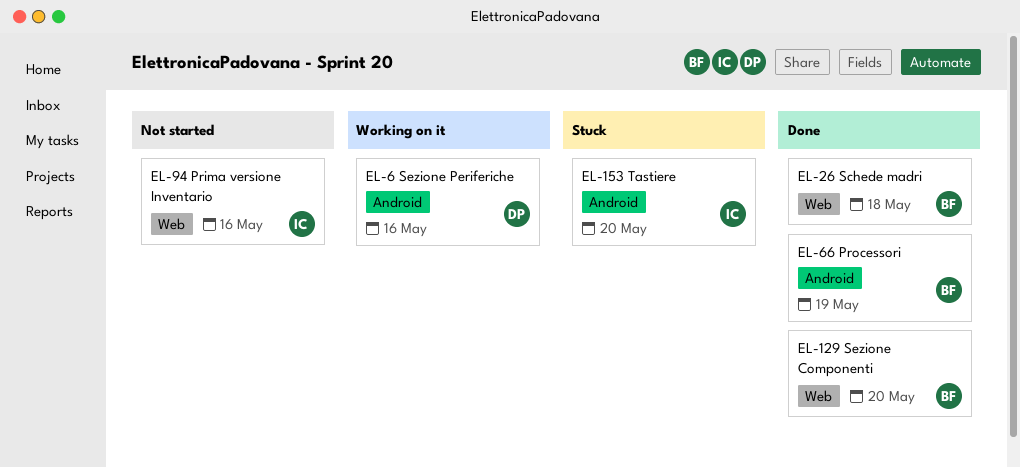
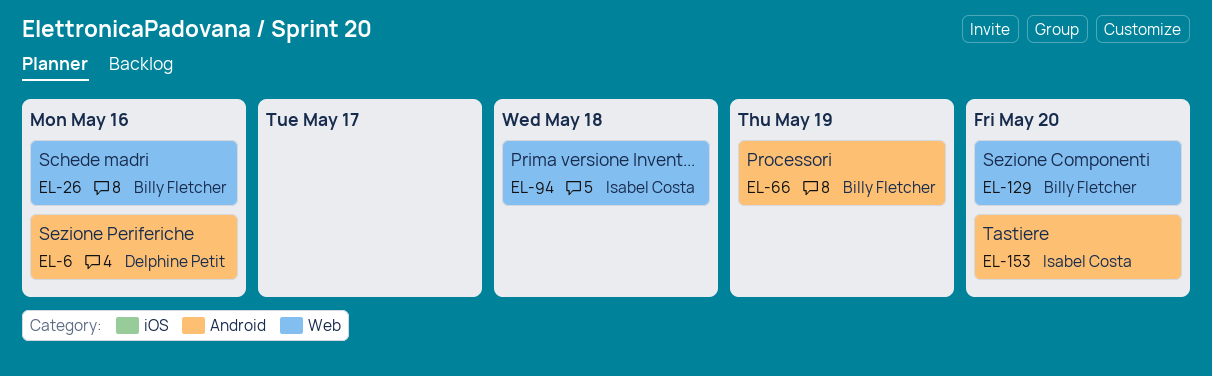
EL-26, due: May 18 -> May 16
EL-94, due: May 16 -> May 18

